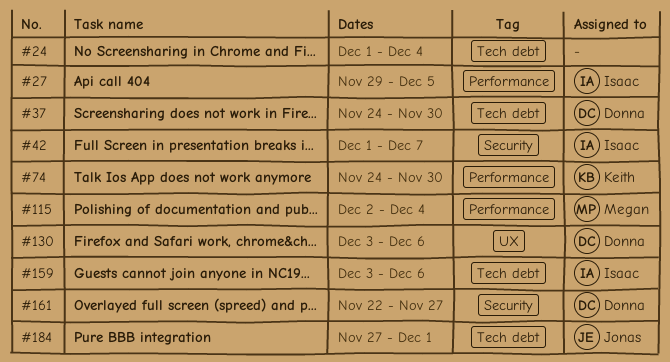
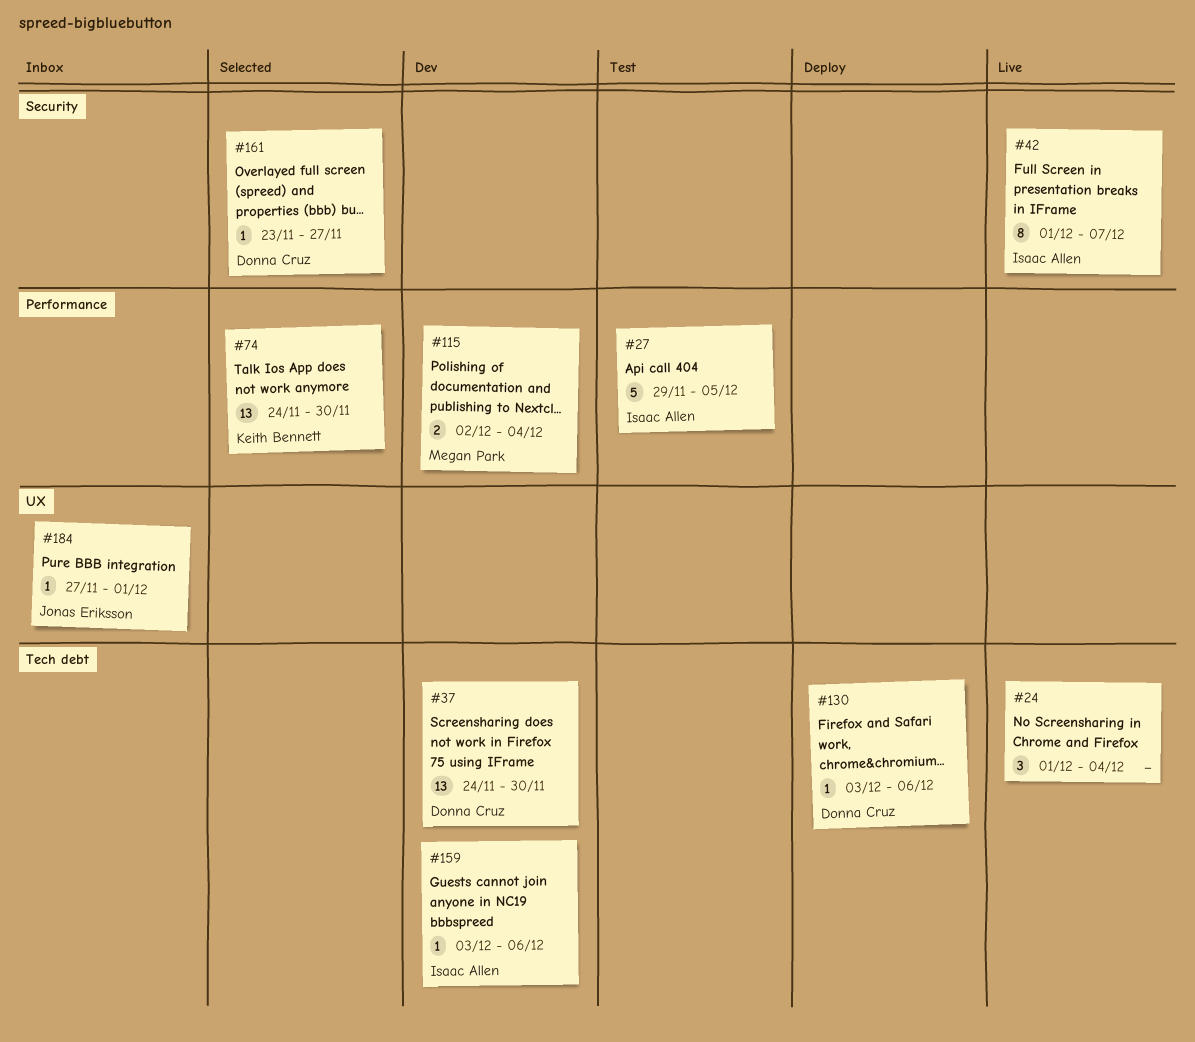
#130, label: UX -> Tech debt
#161, start: Nov 22 -> Nov 23
#184, label: Tech debt -> UX

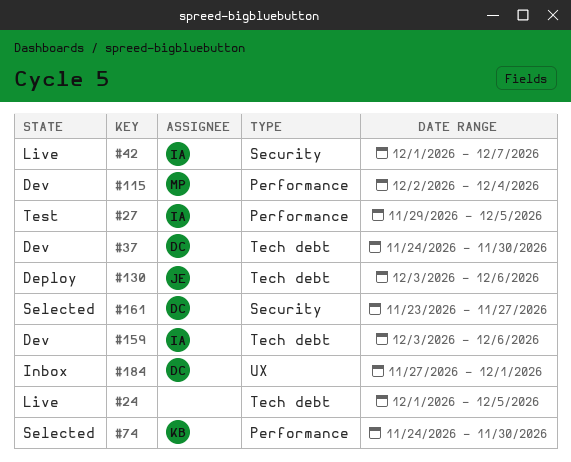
#24, due: Dec 4 -> Dec 5
#130, owner: Donna Cruz -> Jonas Eriksson
#184, owner: Jonas Eriksson -> Donna Cruz

